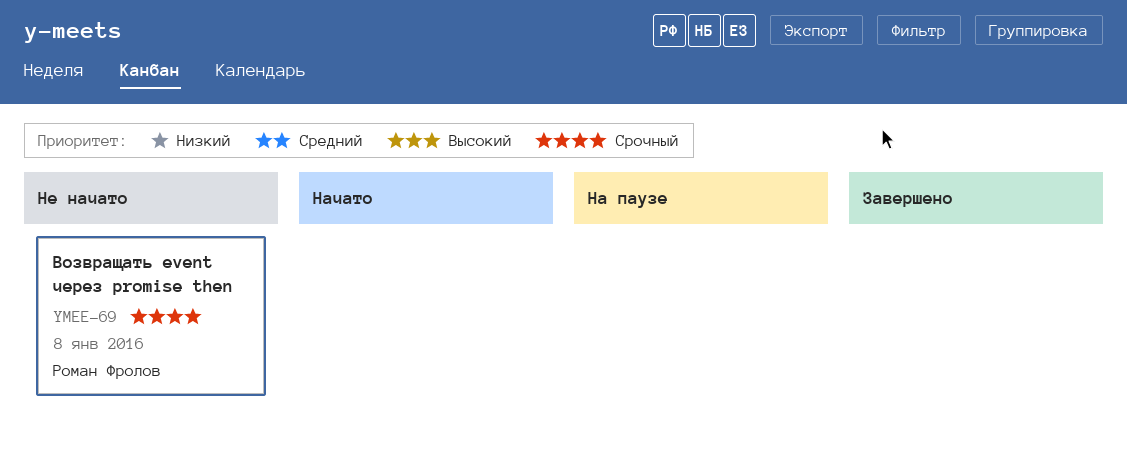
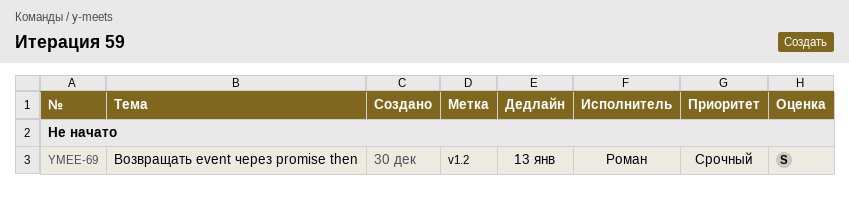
YMEE-69, due: Jan 8 -> Jan 13

